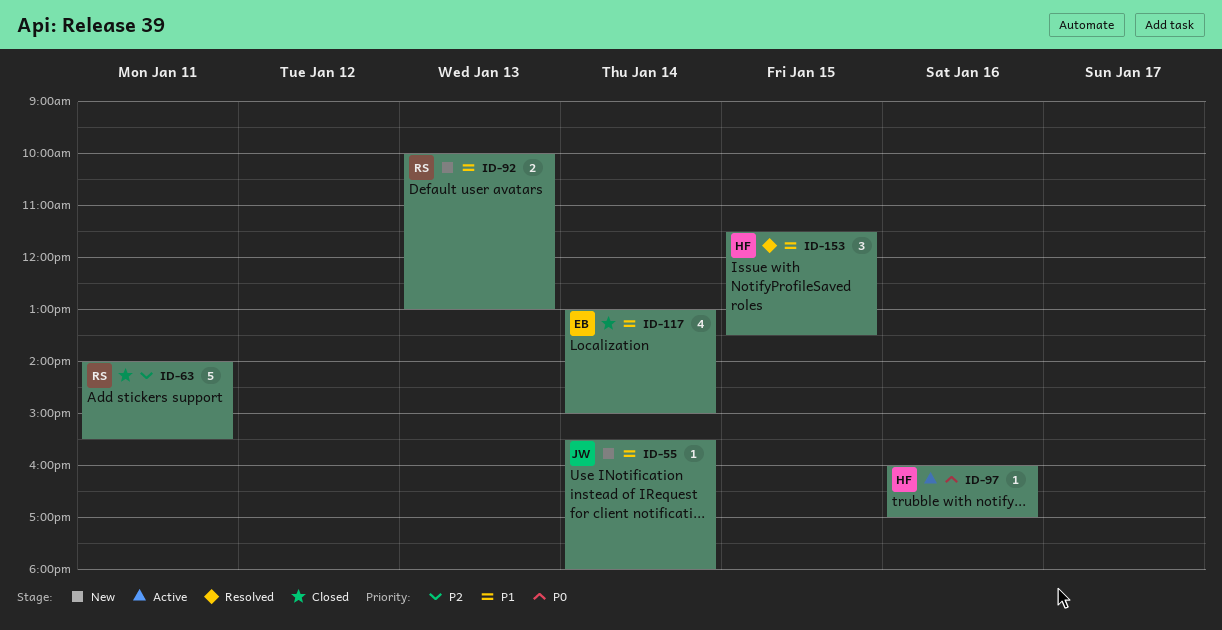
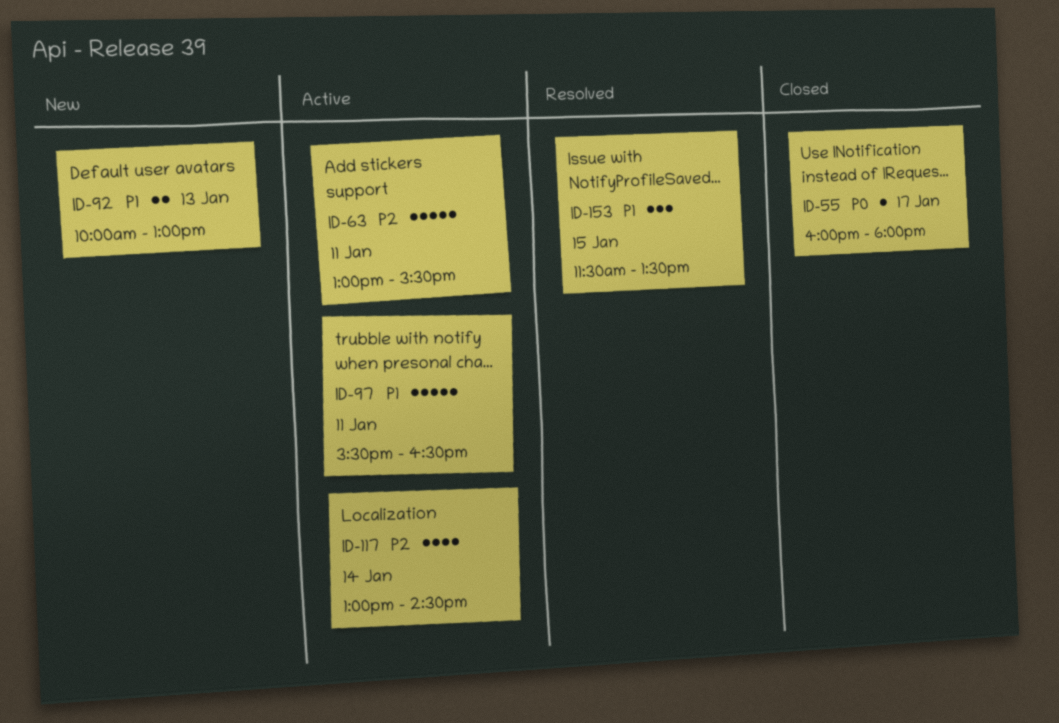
ID-55, status: New -> Closed
ID-55, priority: P1 -> P0
ID-55, day: Jan 14 -> Jan 17
ID-55, begins: 15:30 -> 16:00
ID-63, status: Closed -> Active
ID-63, begins: 14:00 -> 13:00
ID-97, priority: P0 -> P1
ID-97, estimate: 1 -> 5
ID-97, day: Jan 16 -> Jan 11
ID-97, begins: 16:00 -> 15:30
ID-97, ends: 17:00 -> 16:30
ID-117, status: Closed -> Active
ID-117, priority: P1 -> P2
ID-117, ends: 15:00 -> 14:30

